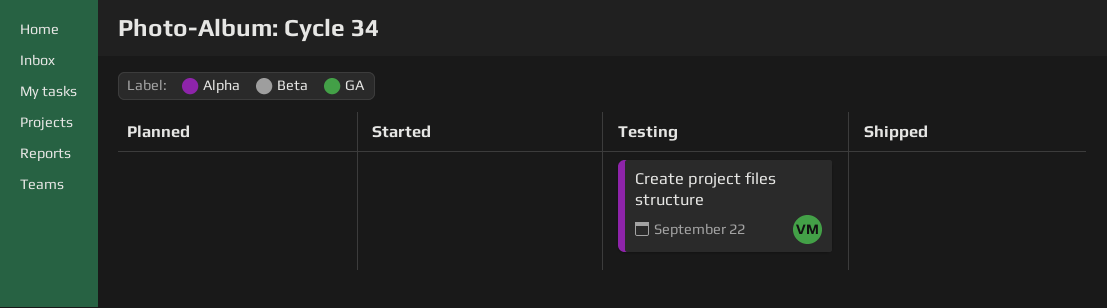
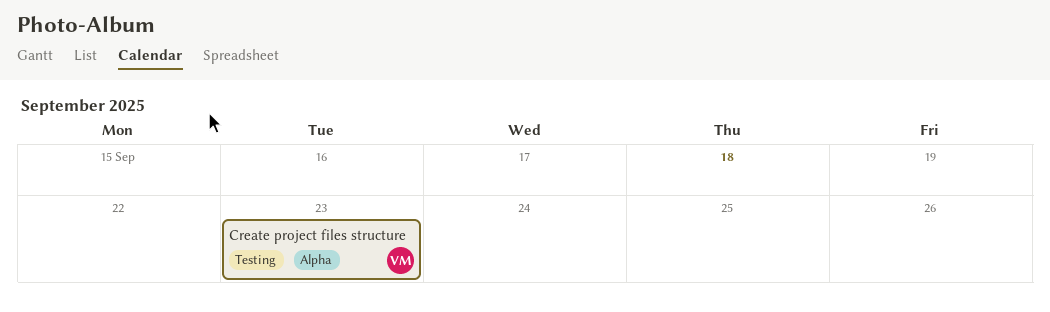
Create project files structure, due: Sep 22 -> Sep 23

